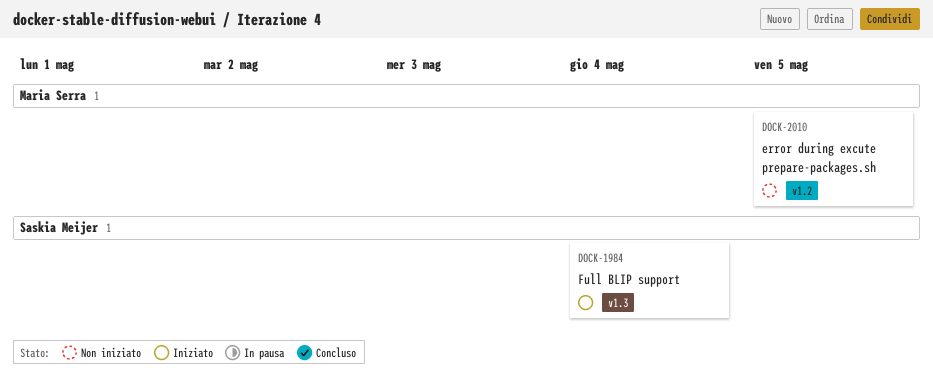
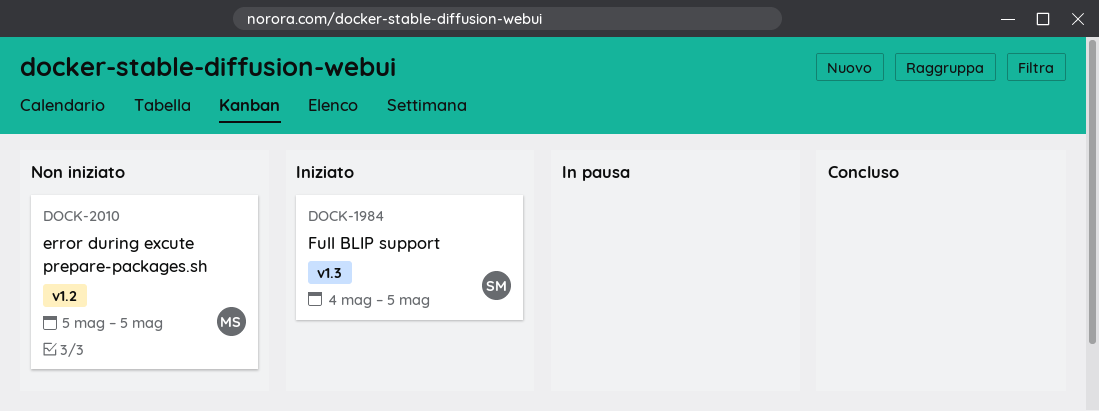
DOCK-1984, due: May 4 -> May 5

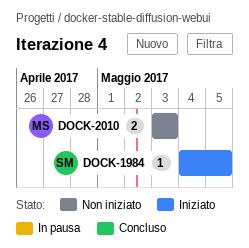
DOCK-2010, start: May 5 -> May 3
DOCK-2010, due: May 5 -> May 3

